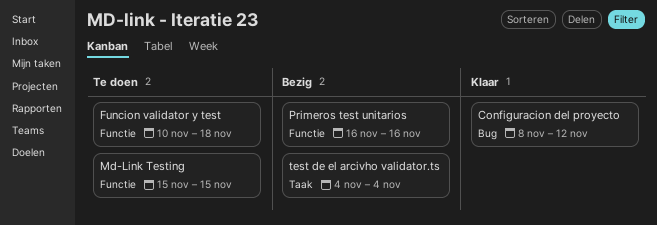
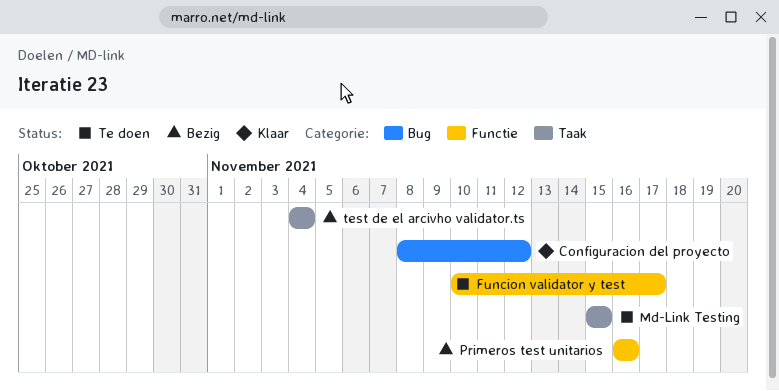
Funcion validator y test, due: Nov 18 -> Nov 17
Md-Link Testing, label: Functie -> Taak

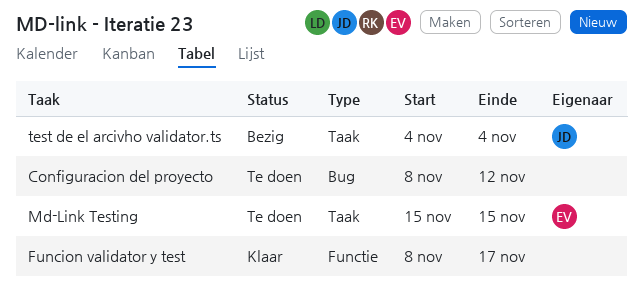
Configuracion del proyecto, status: Klaar -> Te doen
Funcion validator y test, status: Te doen -> Klaar
Funcion validator y test, start: Nov 10 -> Nov 8
Primeros test unitarios: present -> none

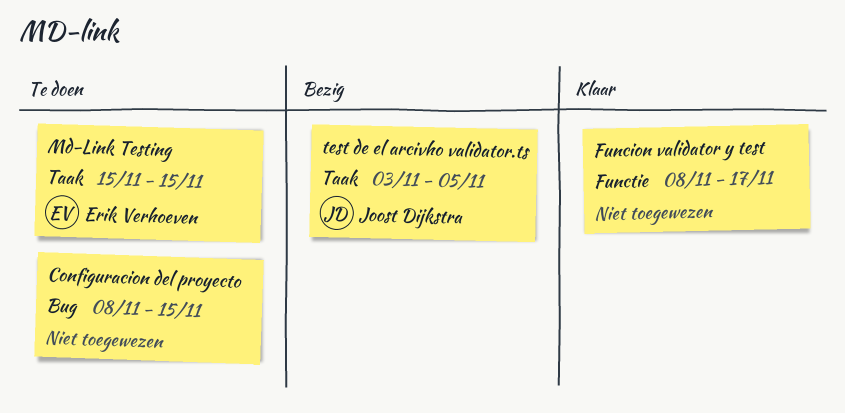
Configuracion del proyecto, due: Nov 12 -> Nov 15
test de el arcivho validator.ts, start: Nov 4 -> Nov 3
test de el arcivho validator.ts, due: Nov 4 -> Nov 5

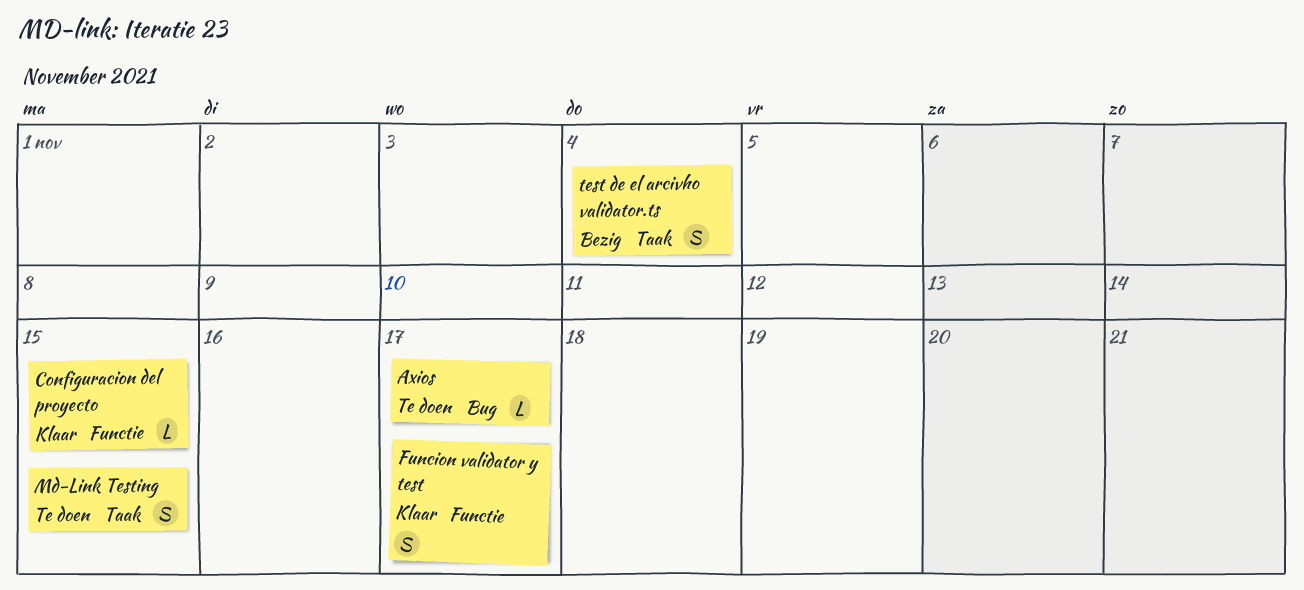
Axios: none -> present
Configuracion del proyecto, status: Te doen -> Klaar
Configuracion del proyecto, label: Bug -> Functie
test de el arcivho validator.ts, due: Nov 5 -> Nov 4

